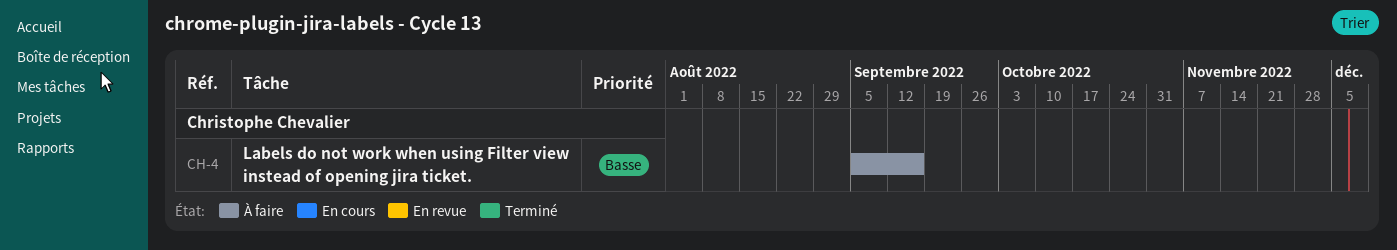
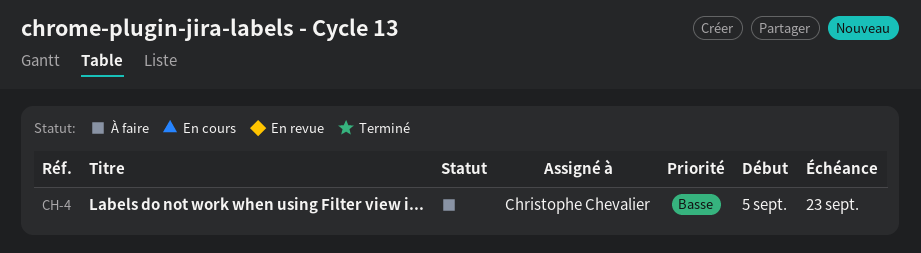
CH-4, due: Sep 16 -> Sep 23

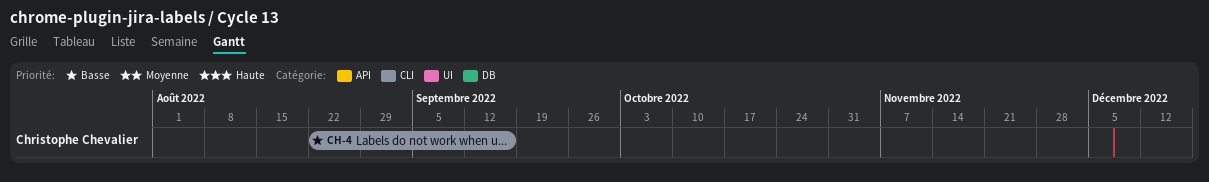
CH-4, start: Sep 5 -> Aug 22
CH-4, due: Sep 23 -> Sep 16

